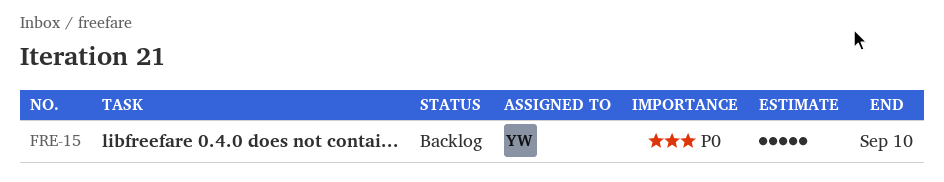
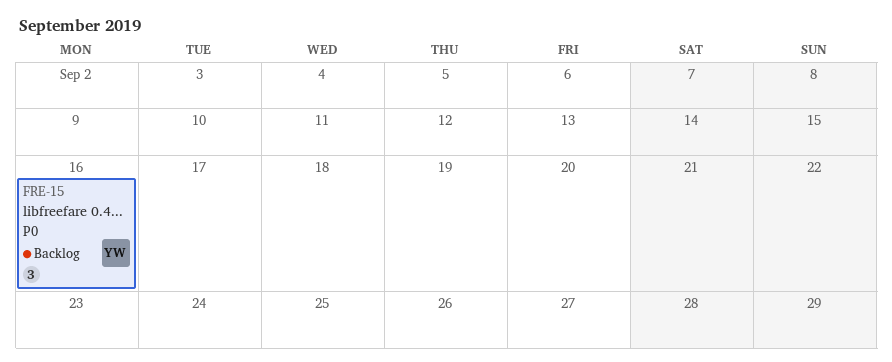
FRE-15, estimate: 5 -> 3
FRE-15, due: Sep 10 -> Sep 16

